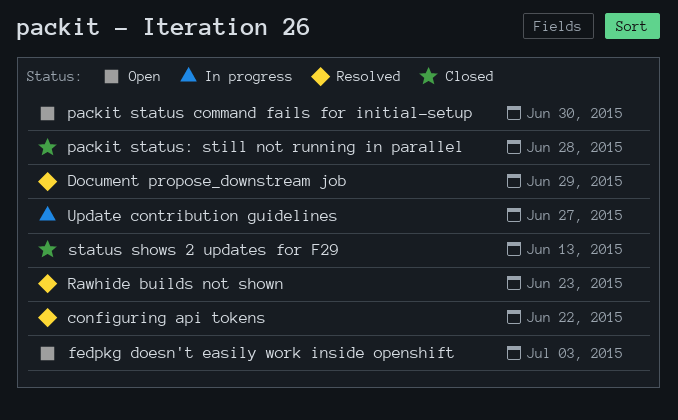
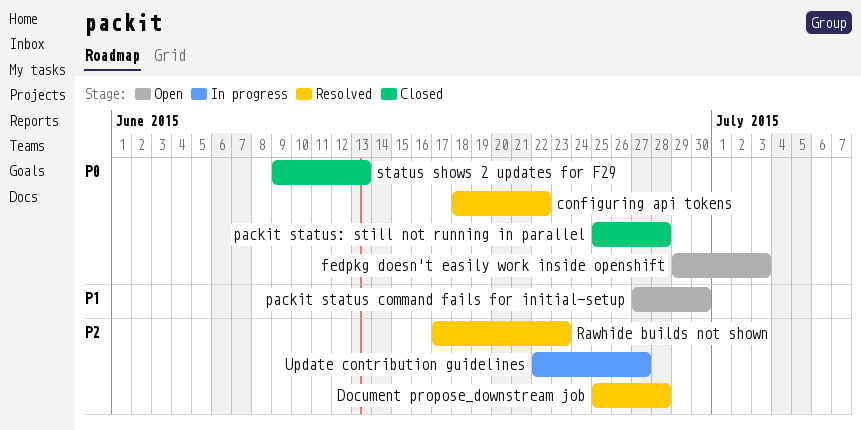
Document propose_downstream job, due: Jun 29 -> Jun 28

